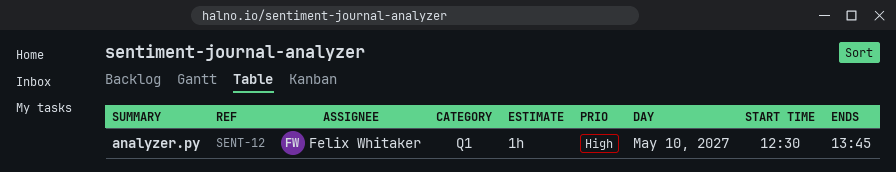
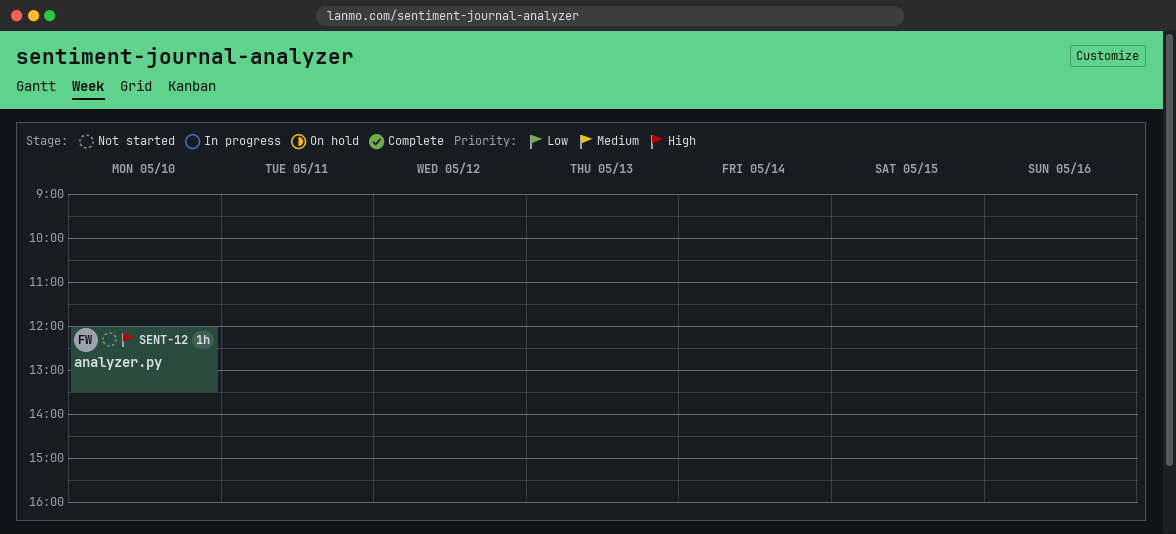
SENT-12, begins: 12:30 -> 12:00
SENT-12, ends: 13:45 -> 13:30

